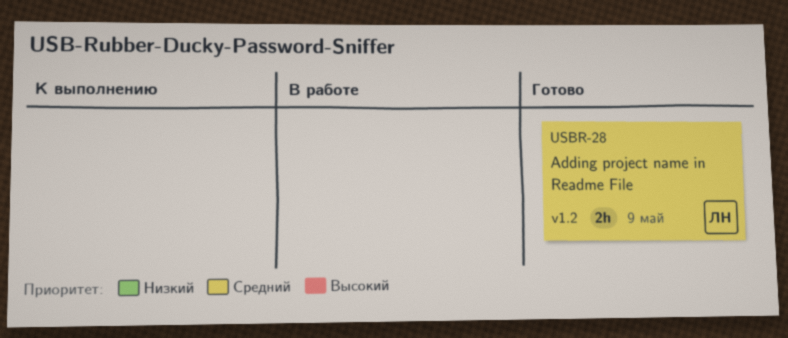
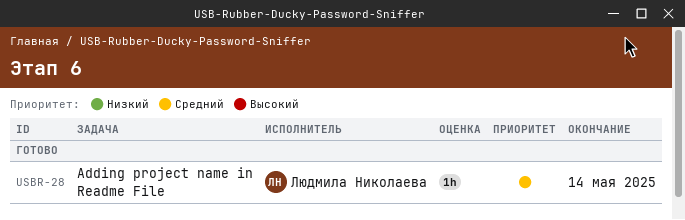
USBR-28, estimate: 2h -> 1h
USBR-28, due: May 9 -> May 14

